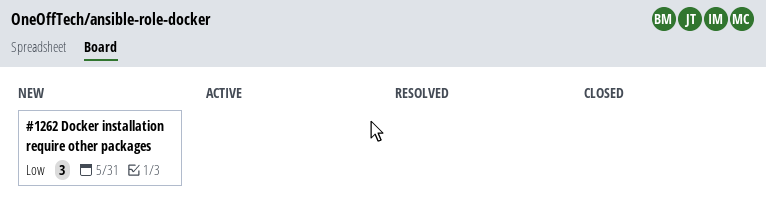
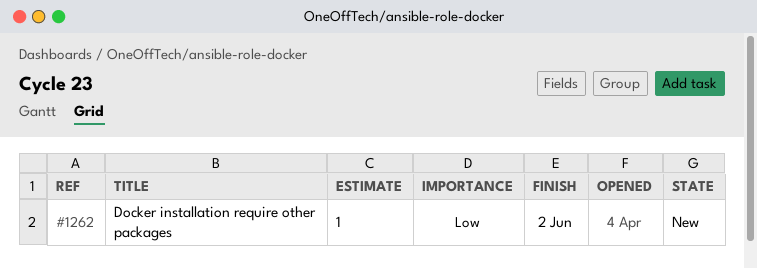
#1262, estimate: 3 -> 1
#1262, due: May 31 -> Jun 2

